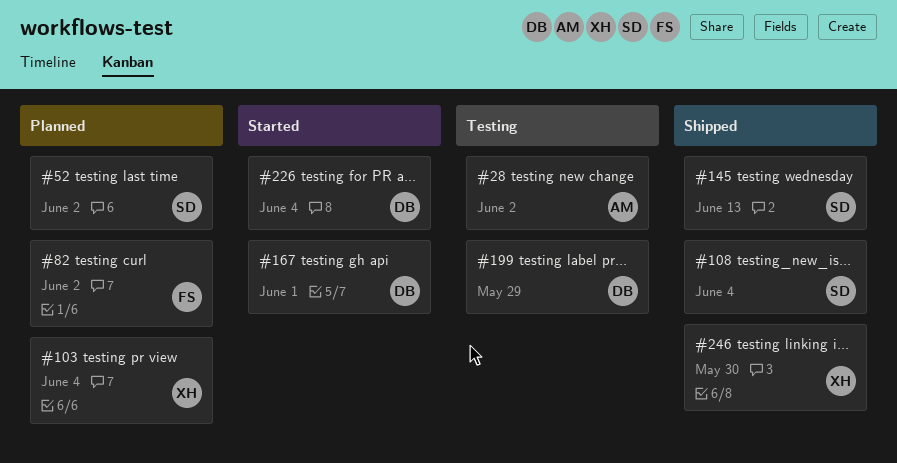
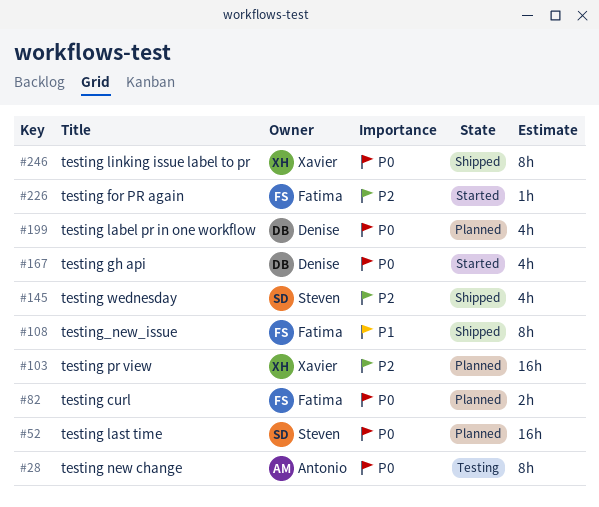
#108, owner: Steven -> Fatima
#199, status: Testing -> Planned
#226, owner: Denise -> Fatima

